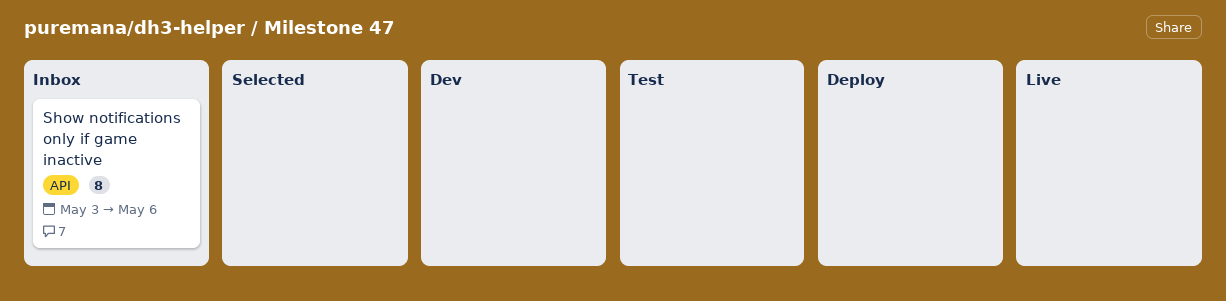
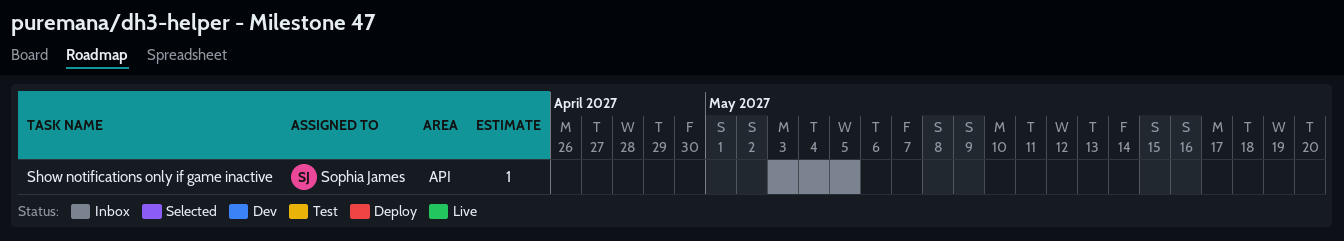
Show notifications only if game inactive, estimate: 8 -> 1
Show notifications only if game inactive, due: May 6 -> May 5

